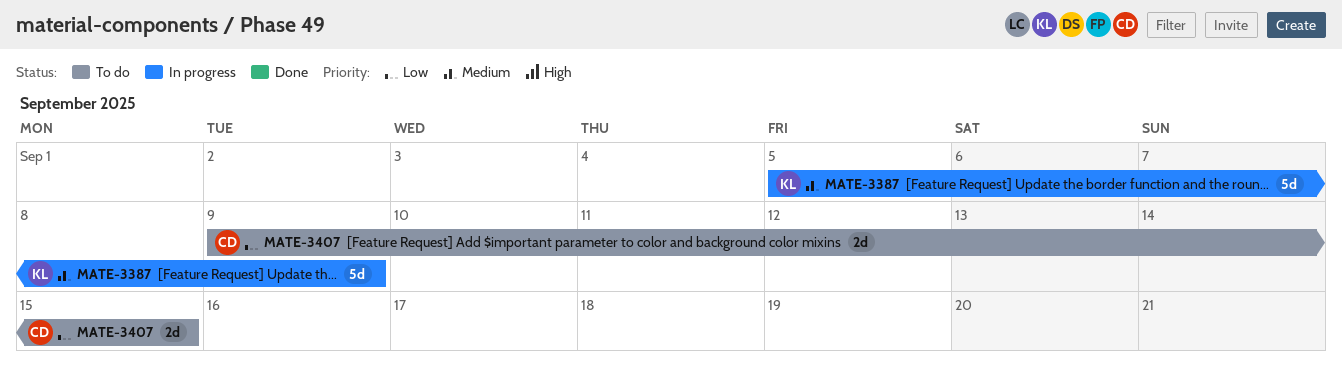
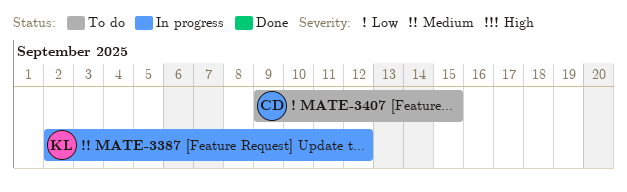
MATE-3387, start: Sep 5 -> Sep 2
MATE-3387, due: Sep 9 -> Sep 12

